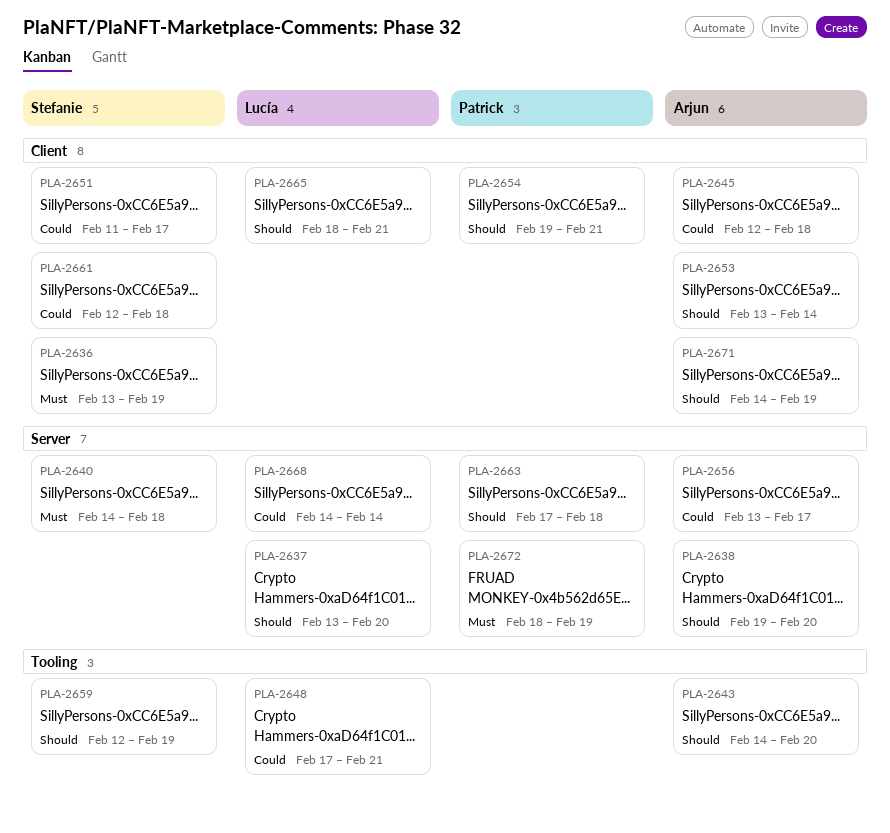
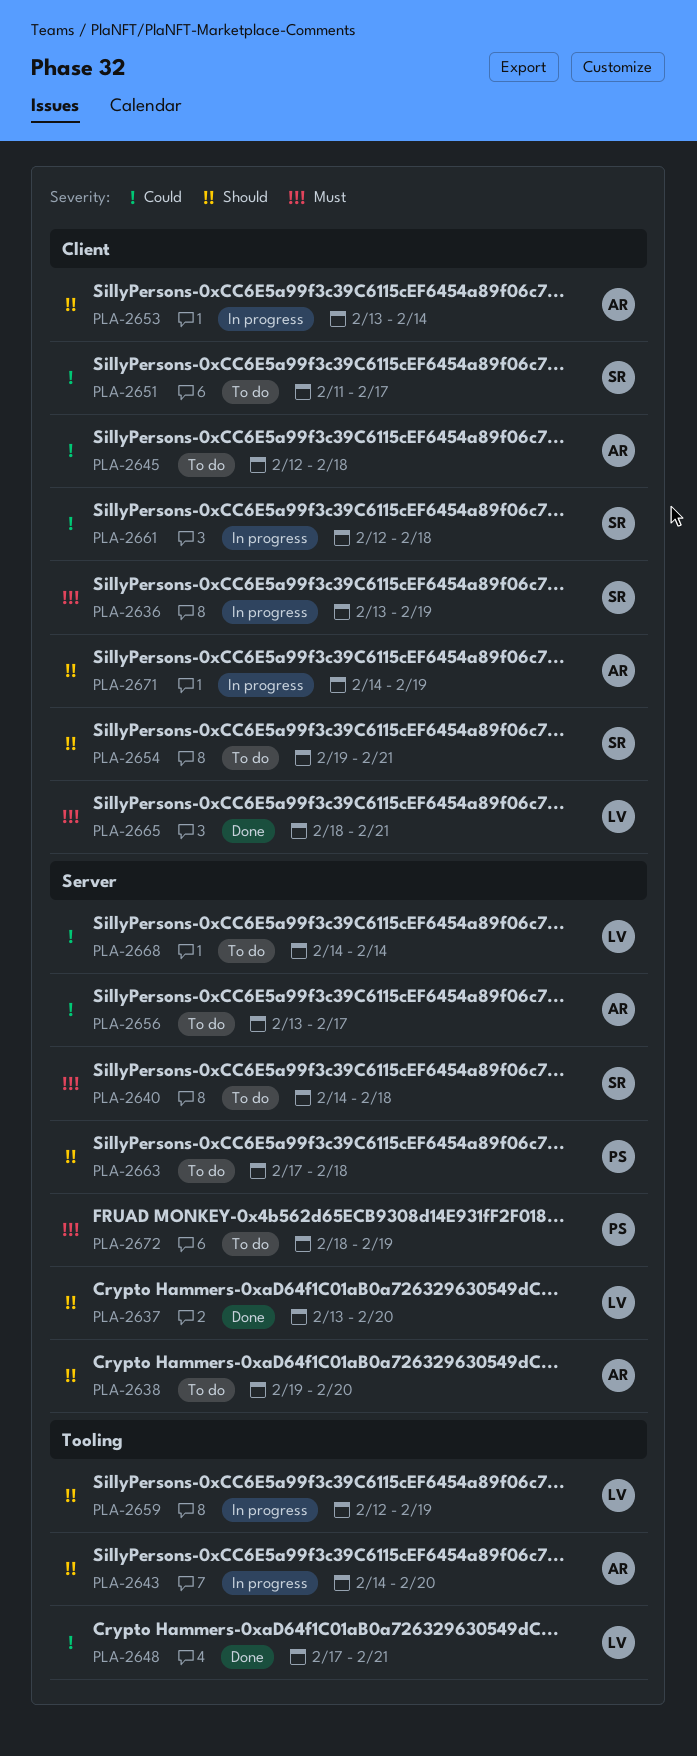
PLA-2654, owner: Patrick -> Stefanie
PLA-2659, owner: Stefanie -> Lucía
PLA-2665, priority: Should -> Must

